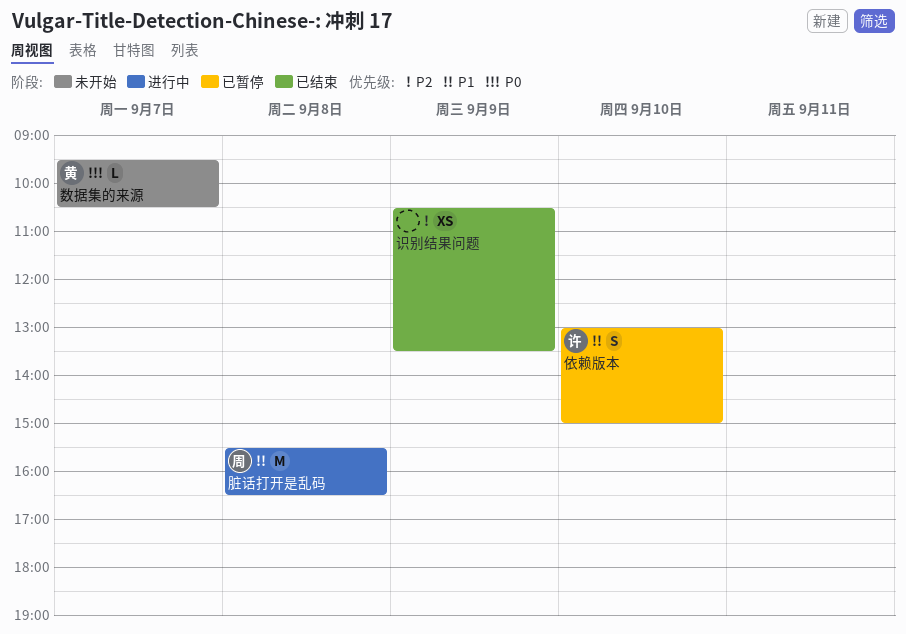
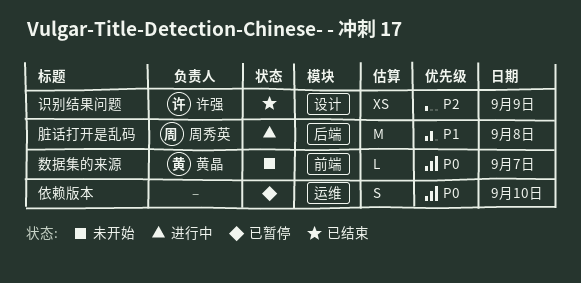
依赖版本, owner: 许强 -> none
依赖版本, priority: P1 -> P0
识别结果问题, owner: none -> 许强

